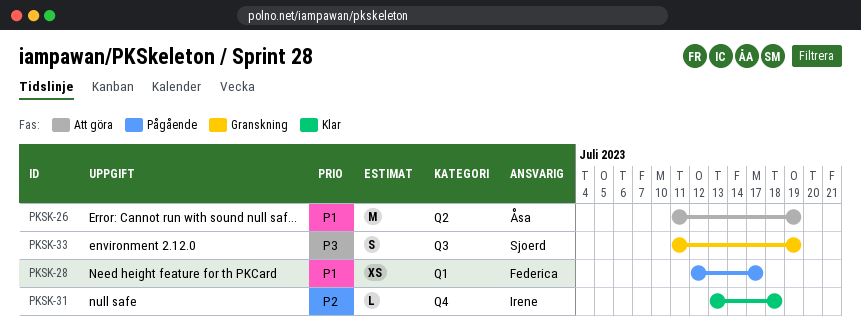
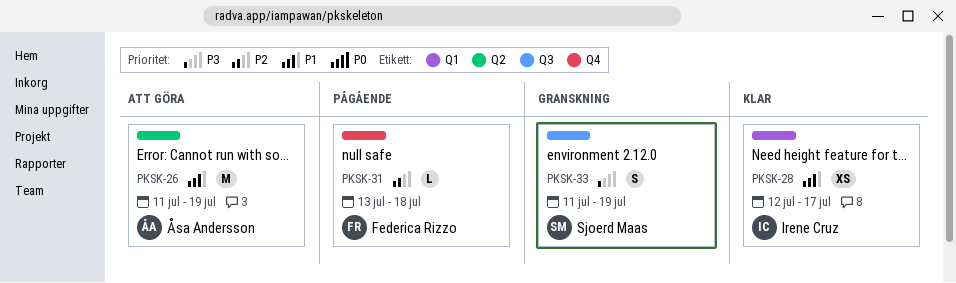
PKSK-28, status: Pågående -> Klar
PKSK-28, owner: Federica Rizzo -> Irene Cruz
PKSK-31, status: Klar -> Pågående
PKSK-31, owner: Irene Cruz -> Federica Rizzo

